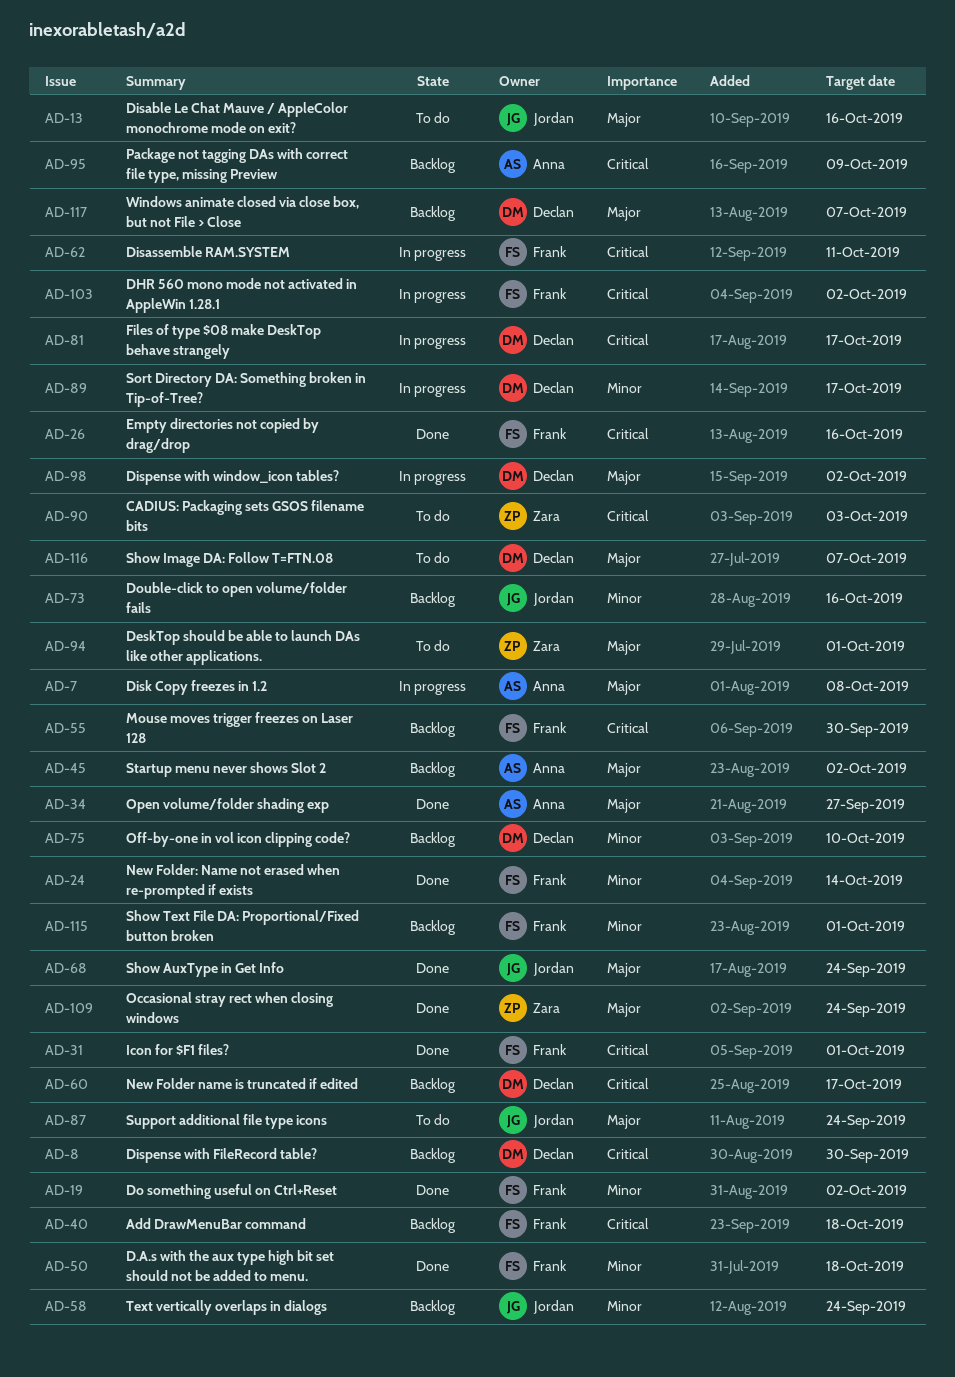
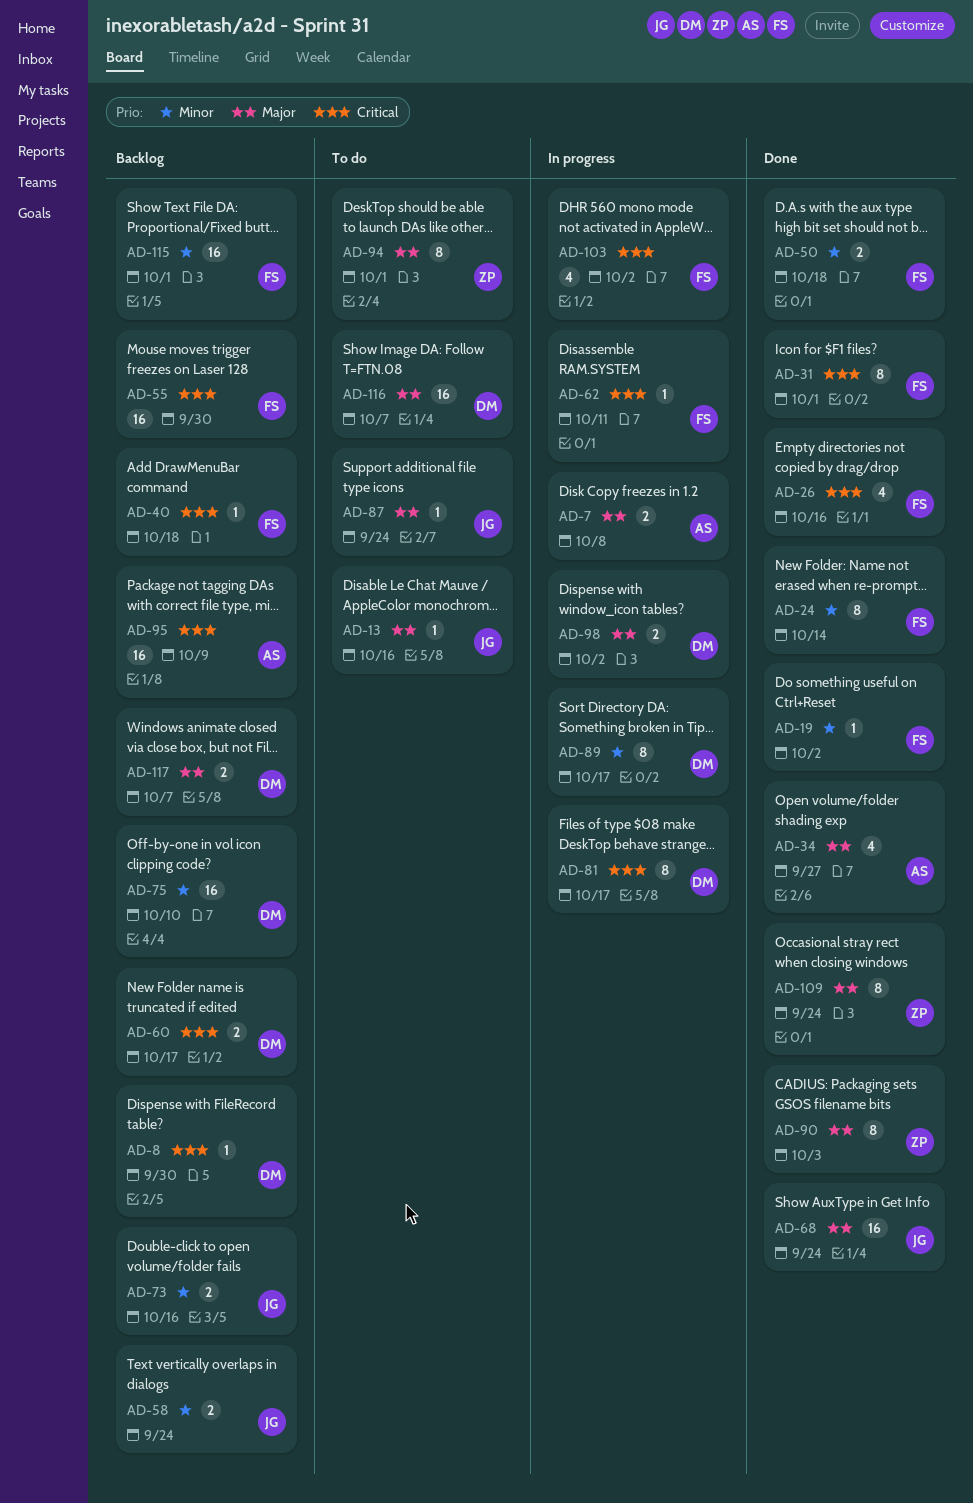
AD-45: present -> none
AD-90, status: To do -> Done
AD-90, priority: Critical -> Major

